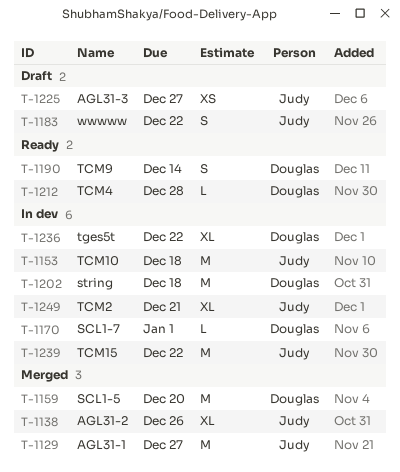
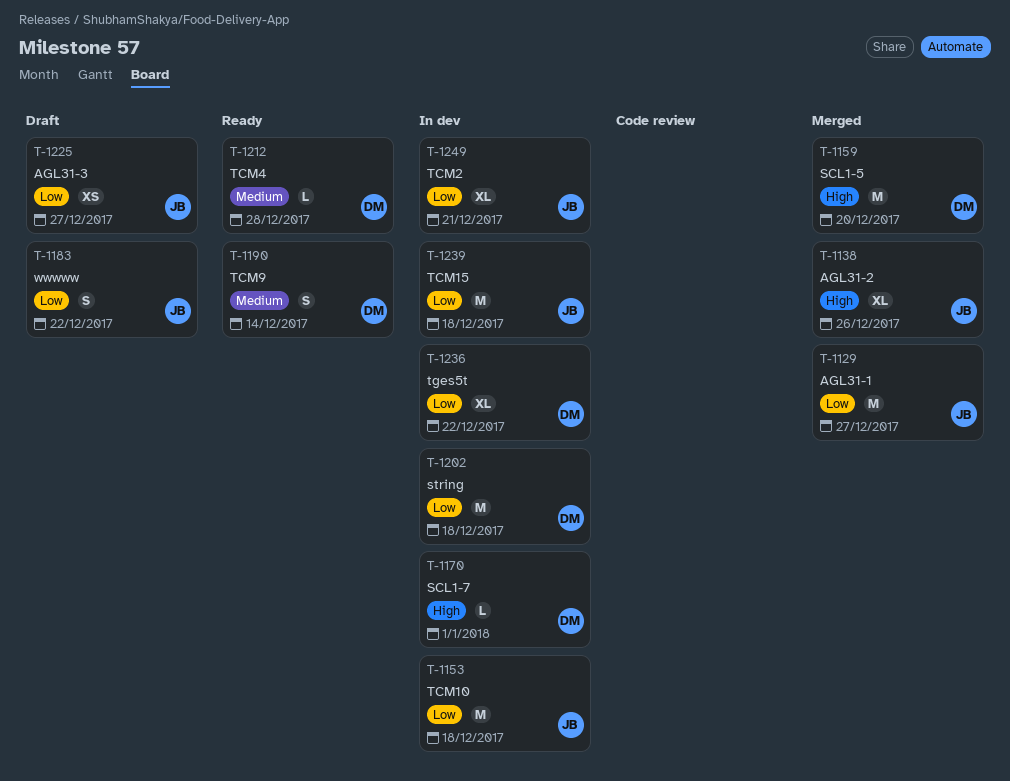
T-1239, due: Dec 22 -> Dec 18

